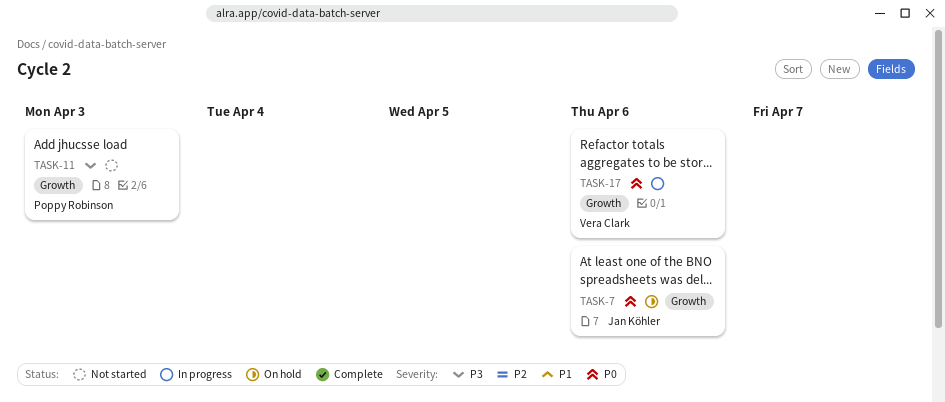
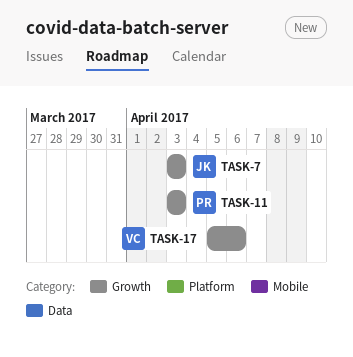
TASK-7, due: Apr 6 -> Apr 3

